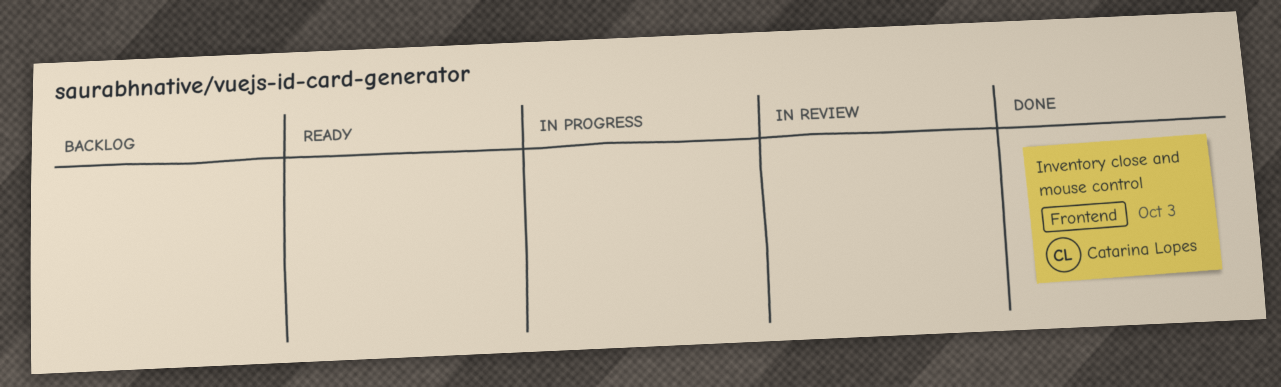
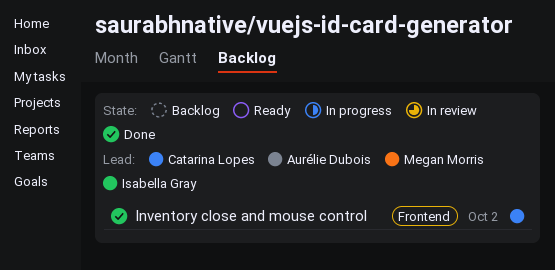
Inventory close and mouse control, due: Oct 3 -> Oct 2

